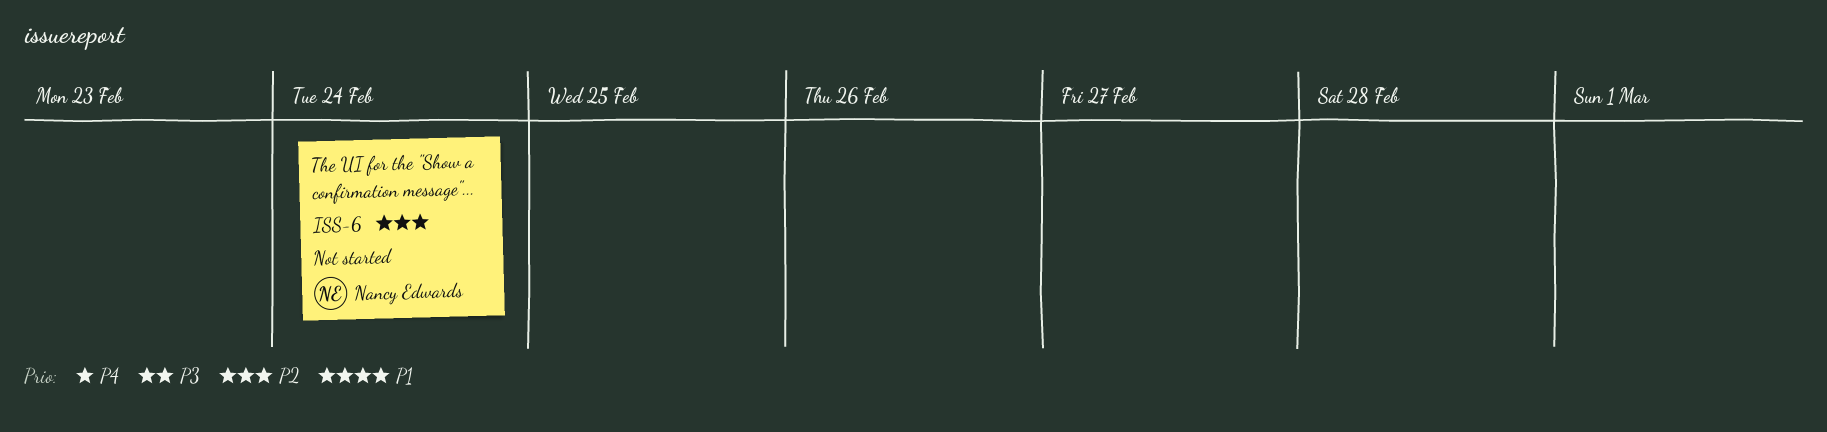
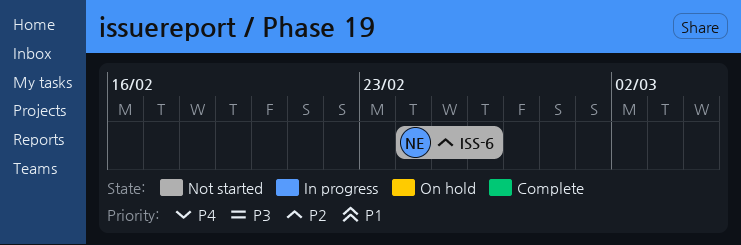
ISS-6, due: Feb 24 -> Feb 26

